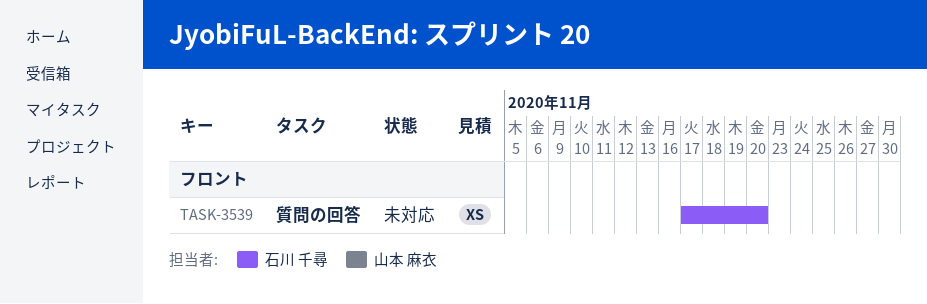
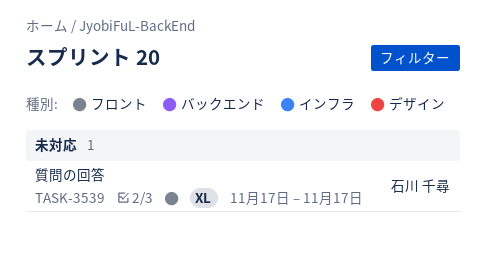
TASK-3539, estimate: XS -> XL
TASK-3539, due: Nov 20 -> Nov 17

